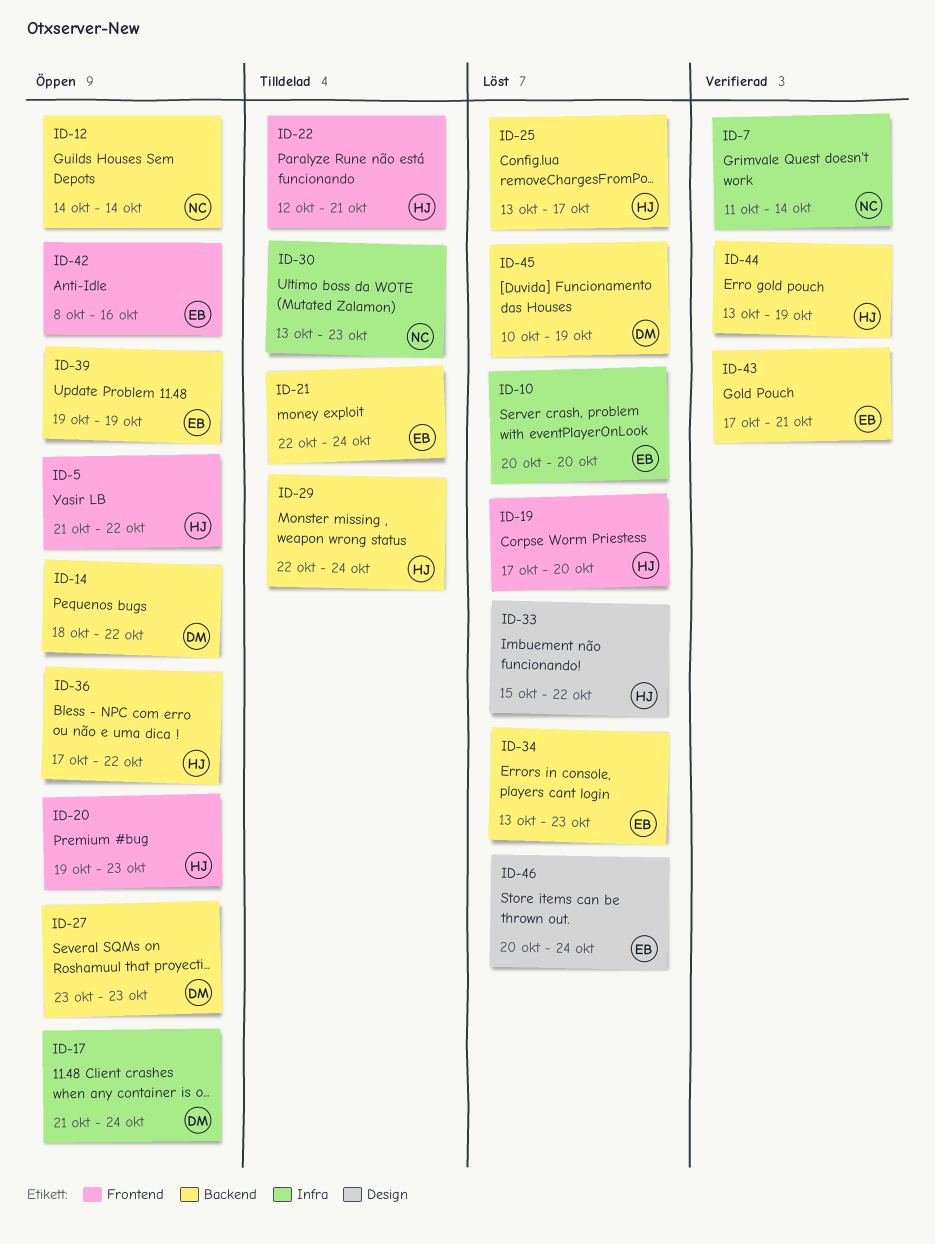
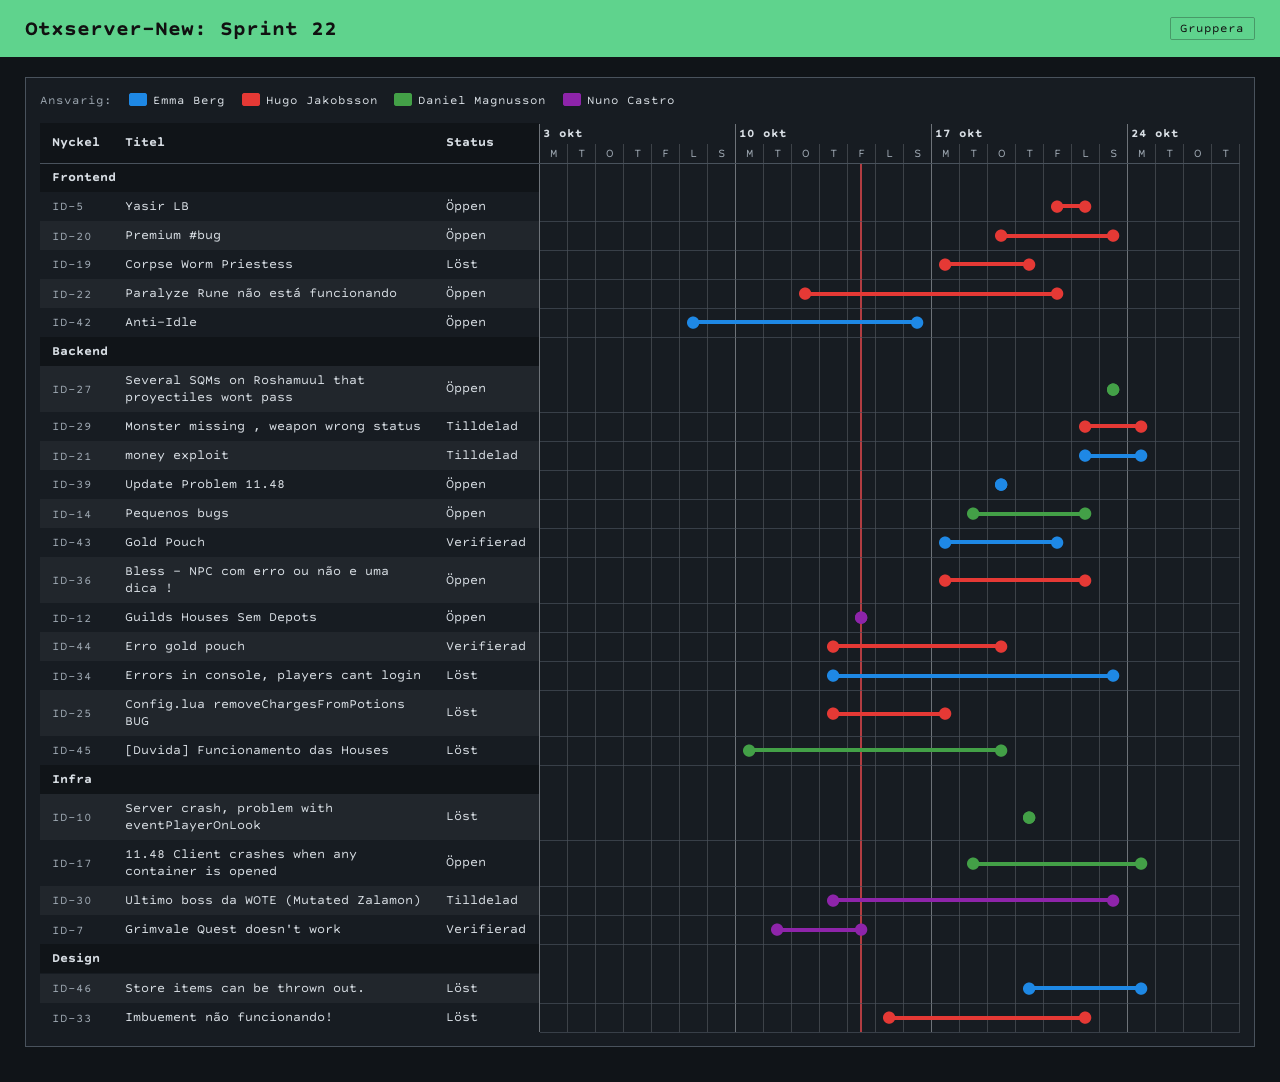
ID-10, owner: Emma Berg -> Daniel Magnusson
ID-17, start: Oct 21 -> Oct 18
ID-22, status: Tilldelad -> Öppen

